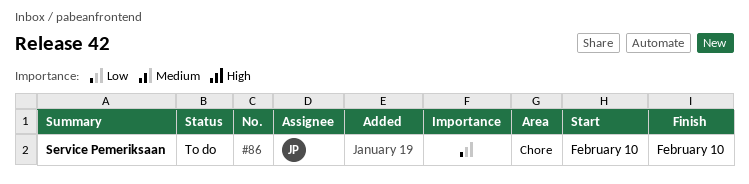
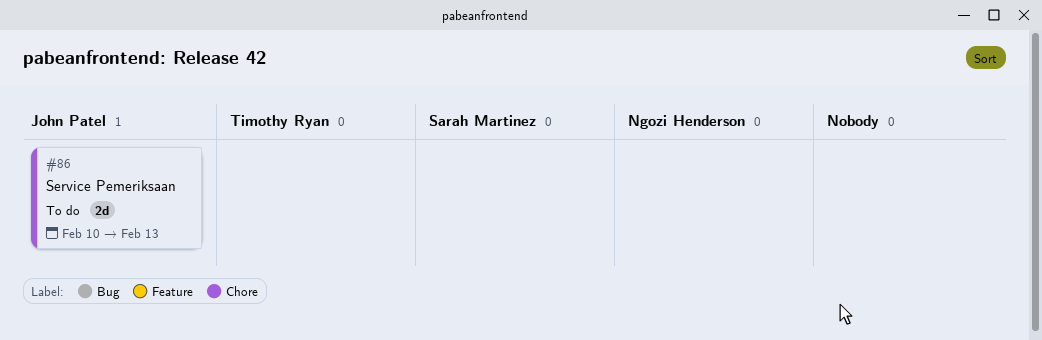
#86, due: Feb 10 -> Feb 13

